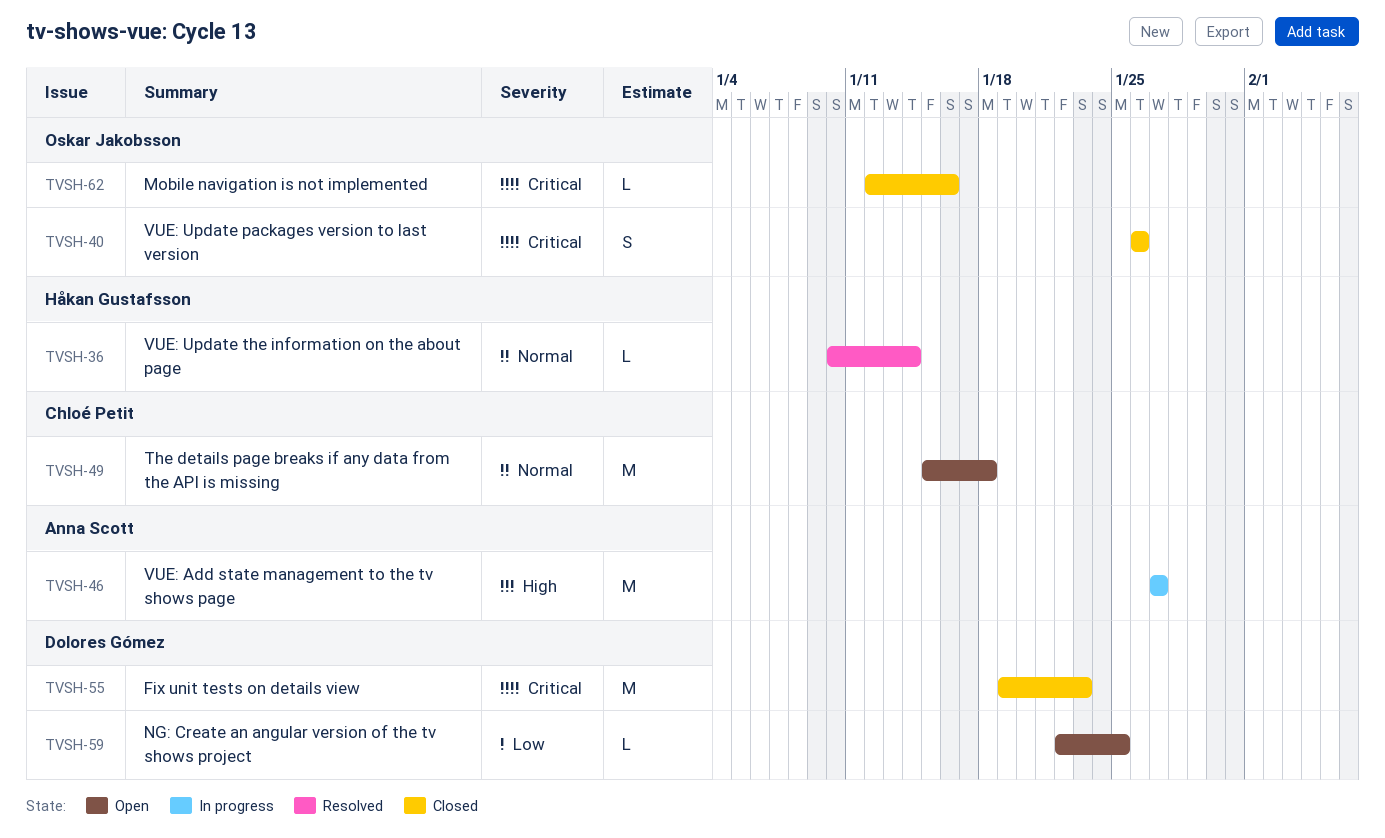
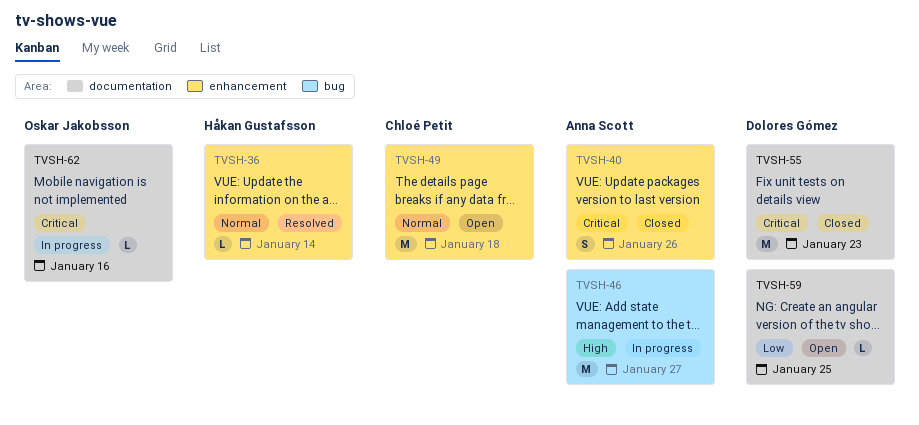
TVSH-40, owner: Oskar Jakobsson -> Anna Scott
TVSH-62, status: Closed -> In progress

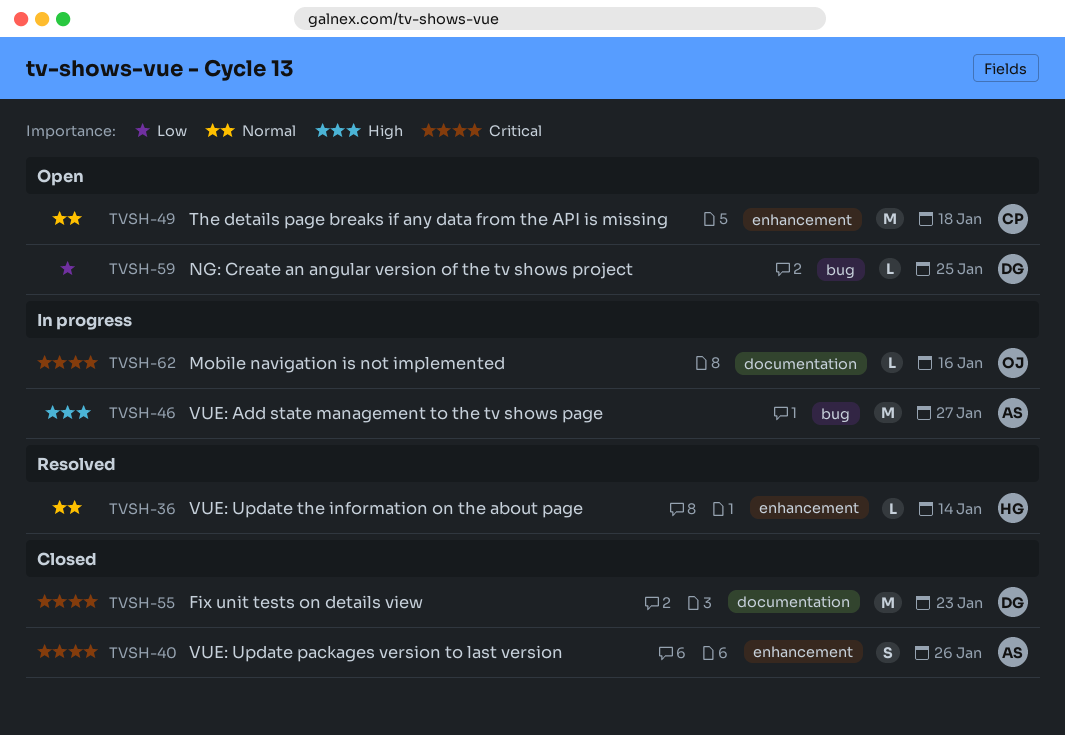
TVSH-59, label: documentation -> bug

